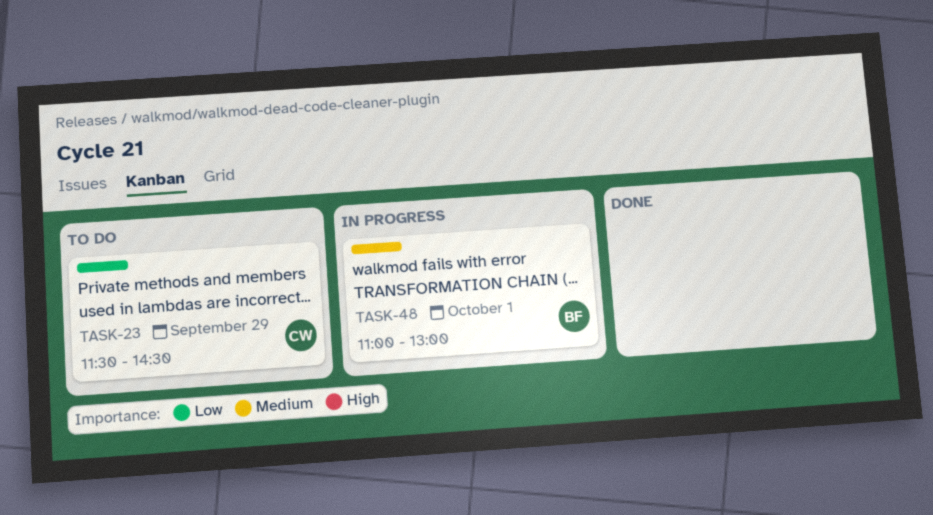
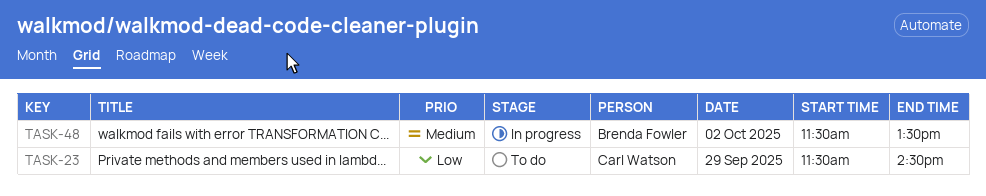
TASK-48, day: Oct 1 -> Oct 2
TASK-48, begins: 11:00 -> 11:30
TASK-48, ends: 13:00 -> 13:30

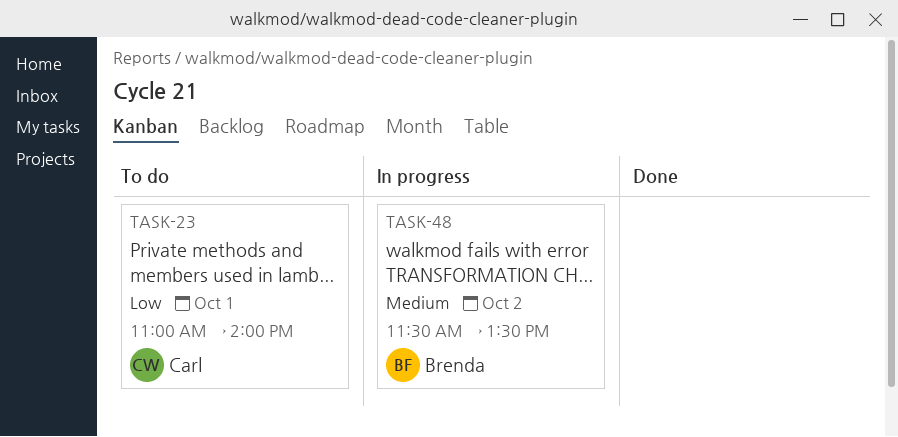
TASK-23, day: Sep 29 -> Oct 1
TASK-23, begins: 11:30 -> 11:00
TASK-23, ends: 14:30 -> 14:00

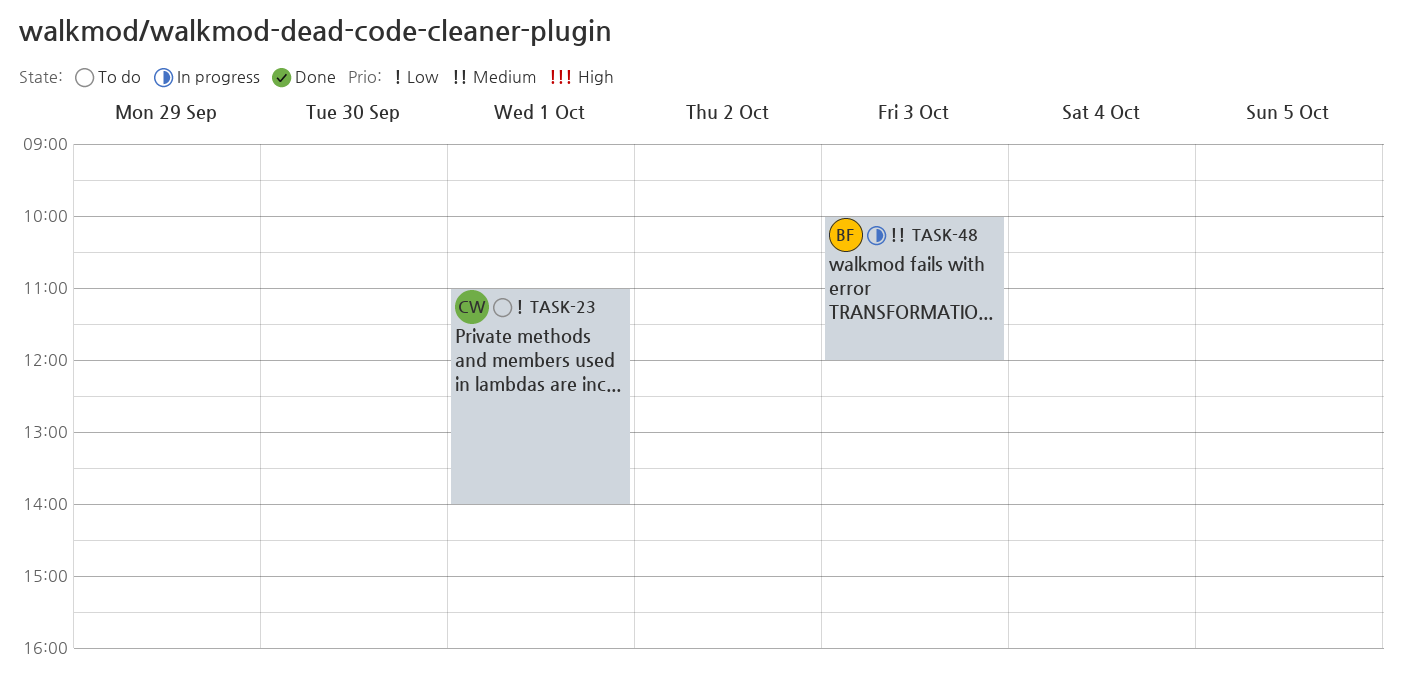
TASK-48, day: Oct 2 -> Oct 3
TASK-48, begins: 11:30 -> 10:00
TASK-48, ends: 13:30 -> 12:00

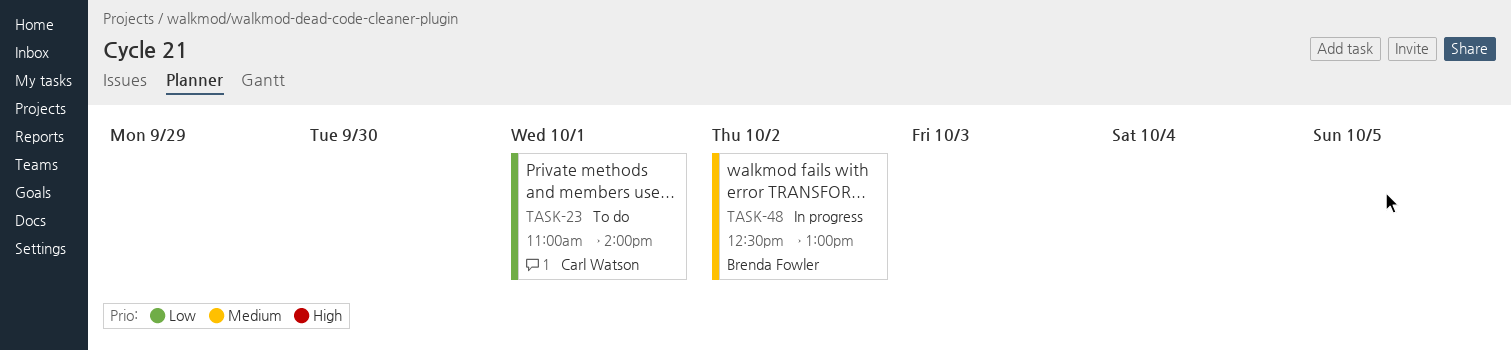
TASK-48, day: Oct 3 -> Oct 2
TASK-48, begins: 10:00 -> 12:30
TASK-48, ends: 12:00 -> 13:00

